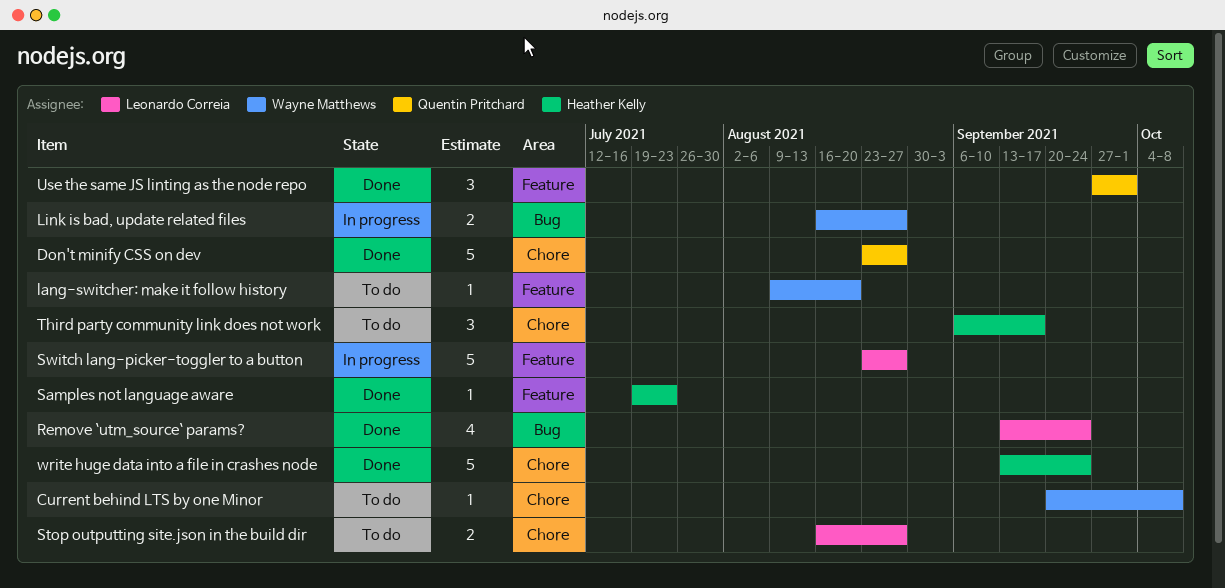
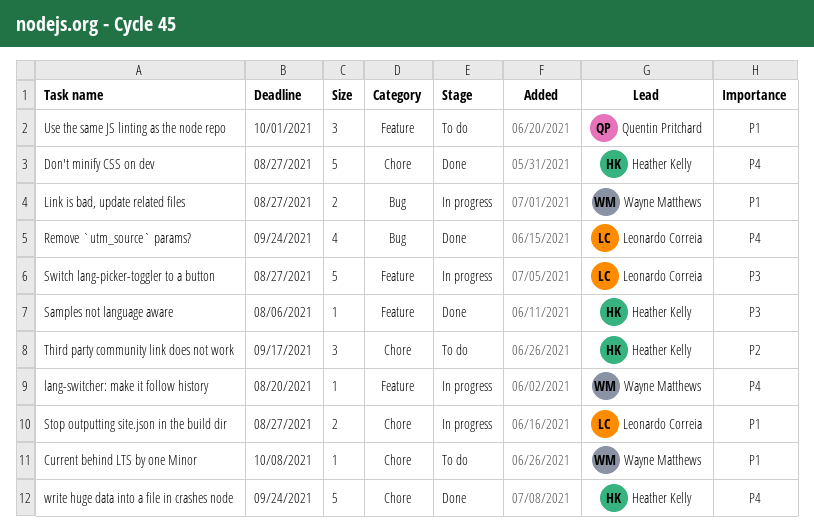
Don't minify CSS on dev, owner: Quentin Pritchard -> Heather Kelly
lang-switcher: make it follow history, status: To do -> In progress
Samples not language aware, due: Jul 23 -> Aug 6
Stop outputting site.json in the build dir, status: To do -> In progress
Use the same JS linting as the node repo, status: Done -> To do

